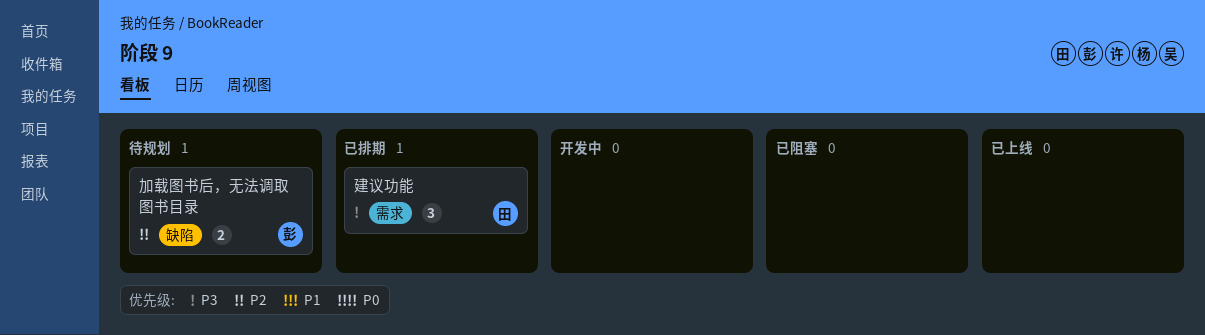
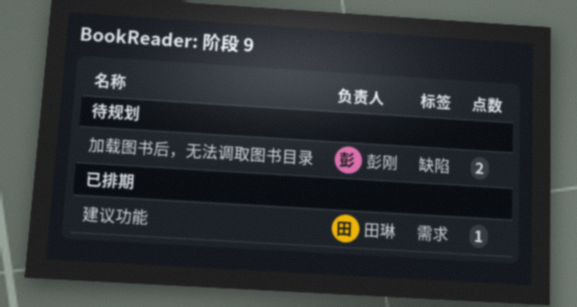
建议功能, estimate: 3 -> 1

